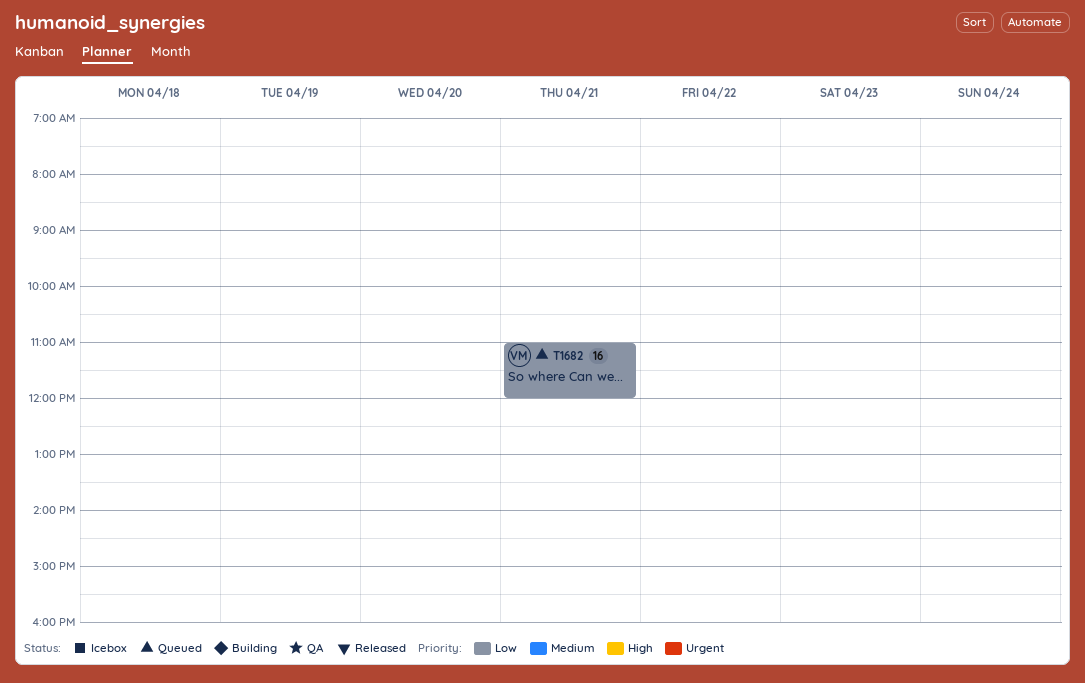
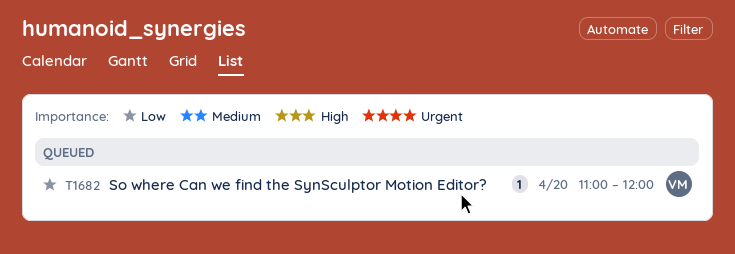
T1682, estimate: 16 -> 1
T1682, day: Apr 21 -> Apr 20

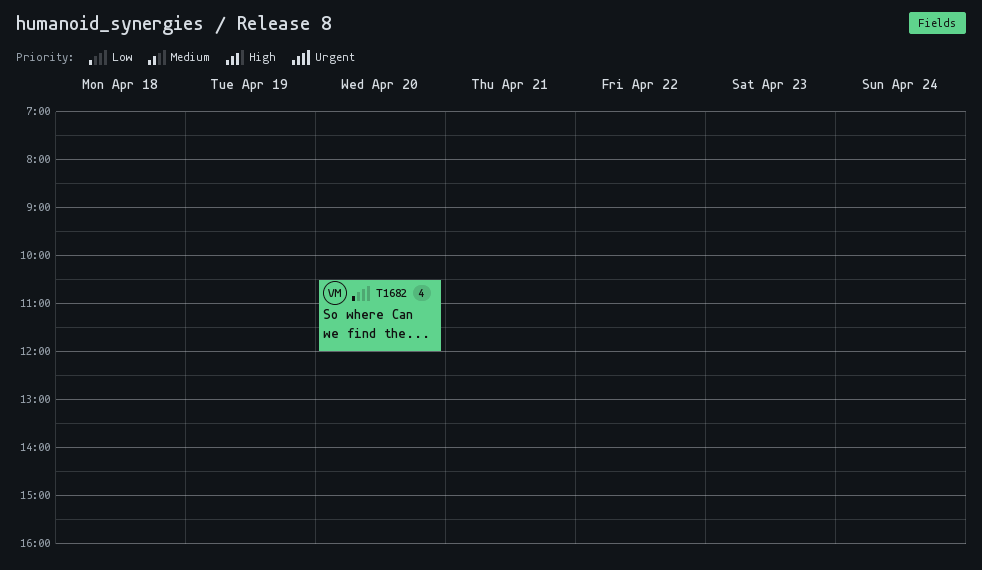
T1682, estimate: 1 -> 4
T1682, begins: 11:00 -> 10:30

